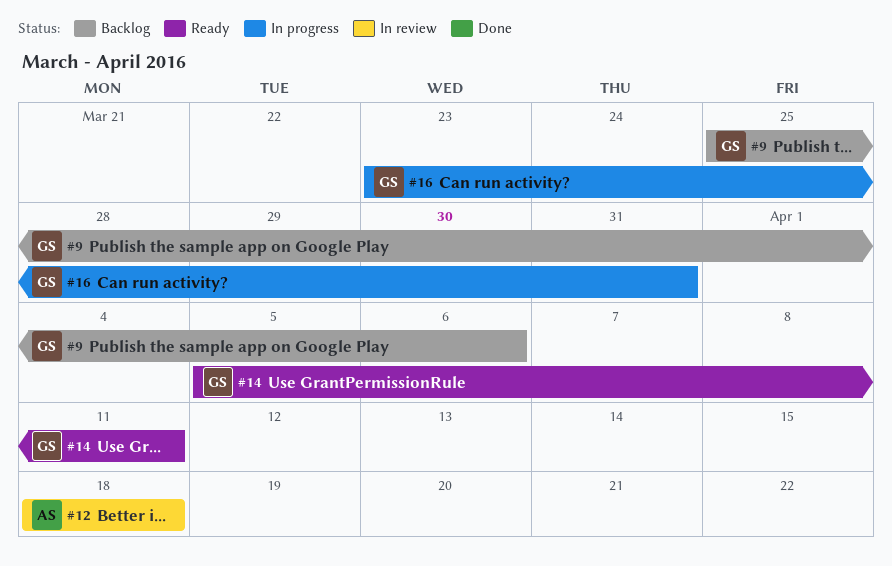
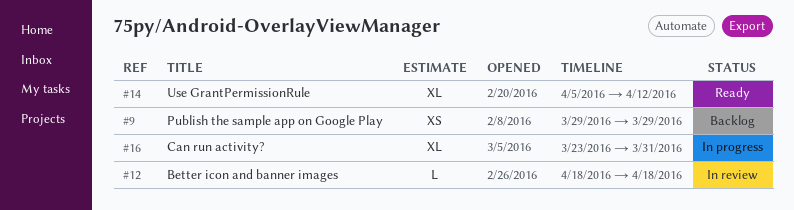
#9, start: Mar 25 -> Mar 29
#9, due: Apr 6 -> Mar 29
#14, due: Apr 11 -> Apr 12

